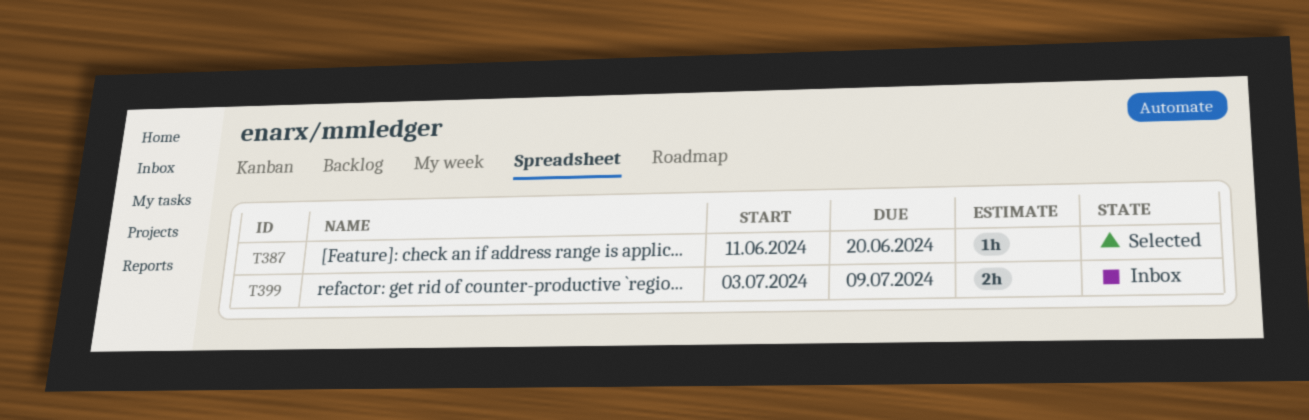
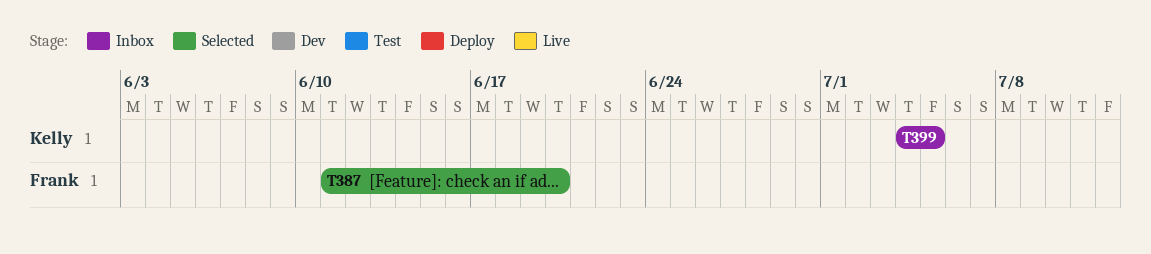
T399, start: Jul 3 -> Jul 4
T399, due: Jul 9 -> Jul 5

